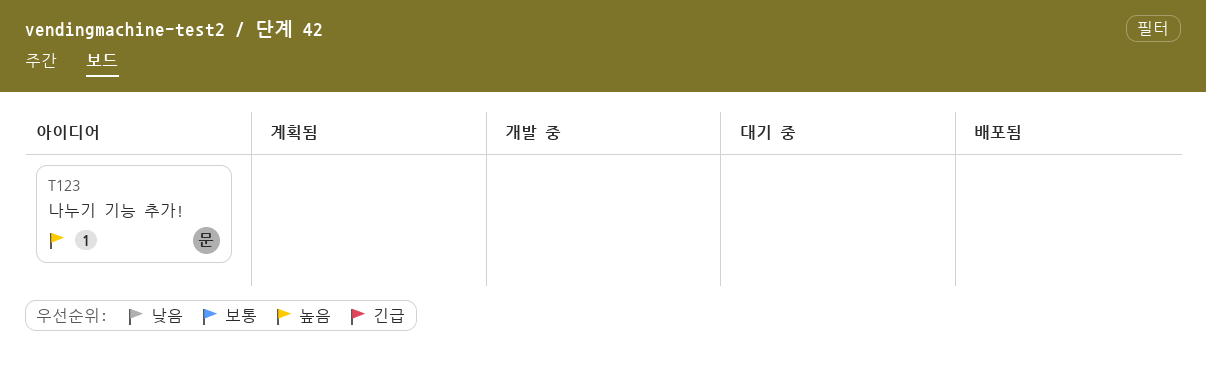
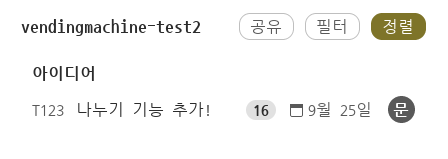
T123, estimate: 1 -> 16

